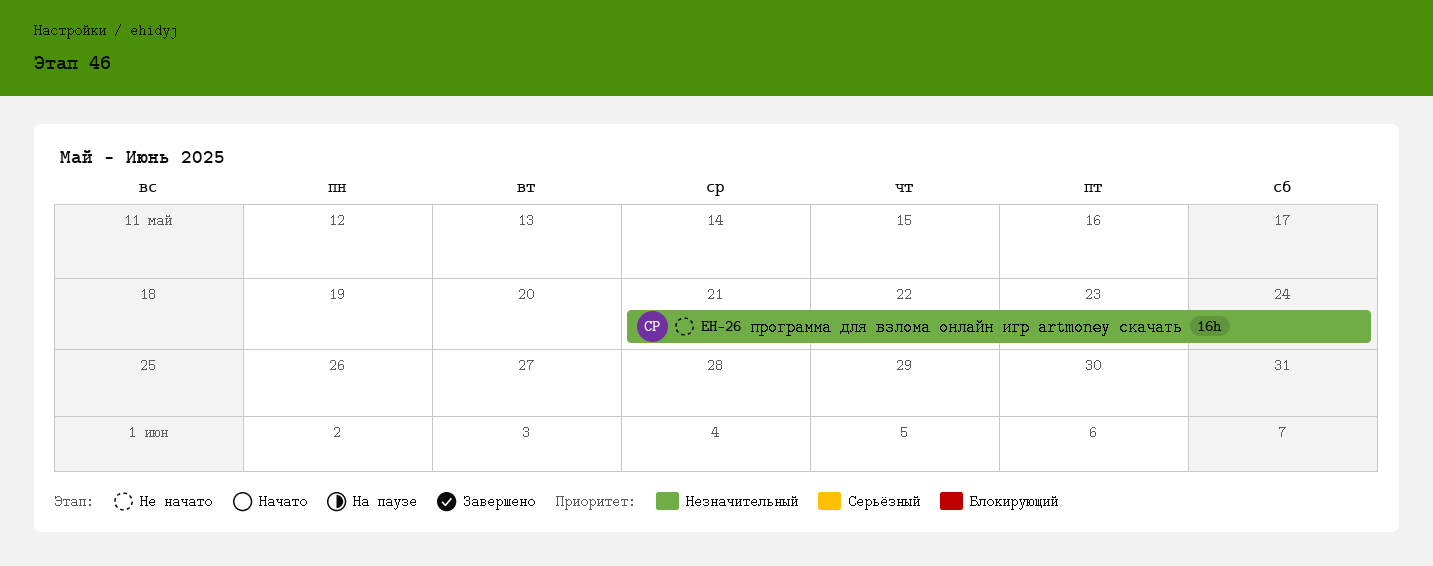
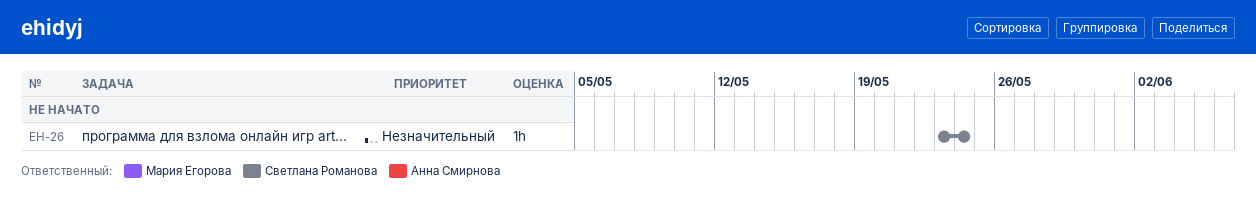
EH-26, estimate: 16h -> 1h
EH-26, start: May 21 -> May 23

